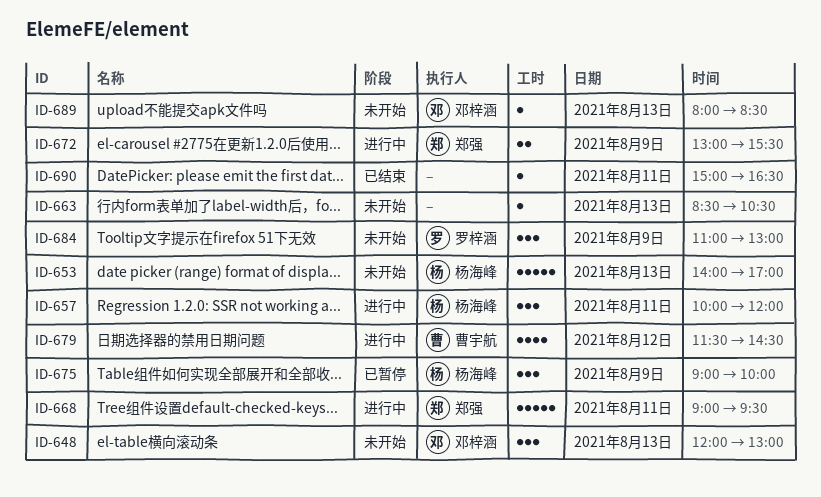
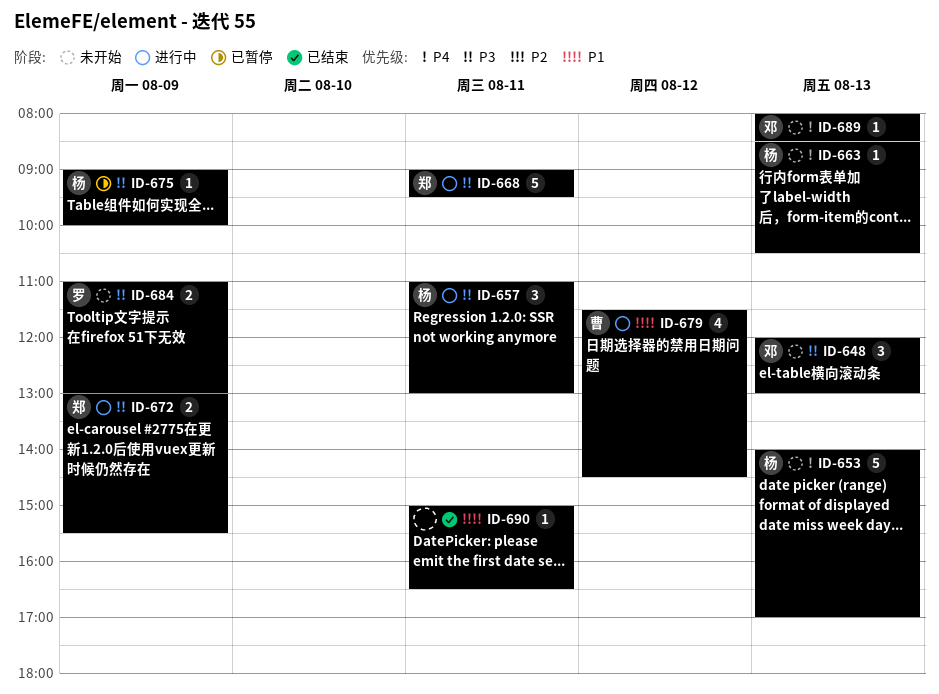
ID-657, begins: 10:00 -> 11:00
ID-657, ends: 12:00 -> 13:00
ID-663, owner: none -> 杨海峰
ID-675, estimate: 3 -> 1
ID-684, estimate: 3 -> 2

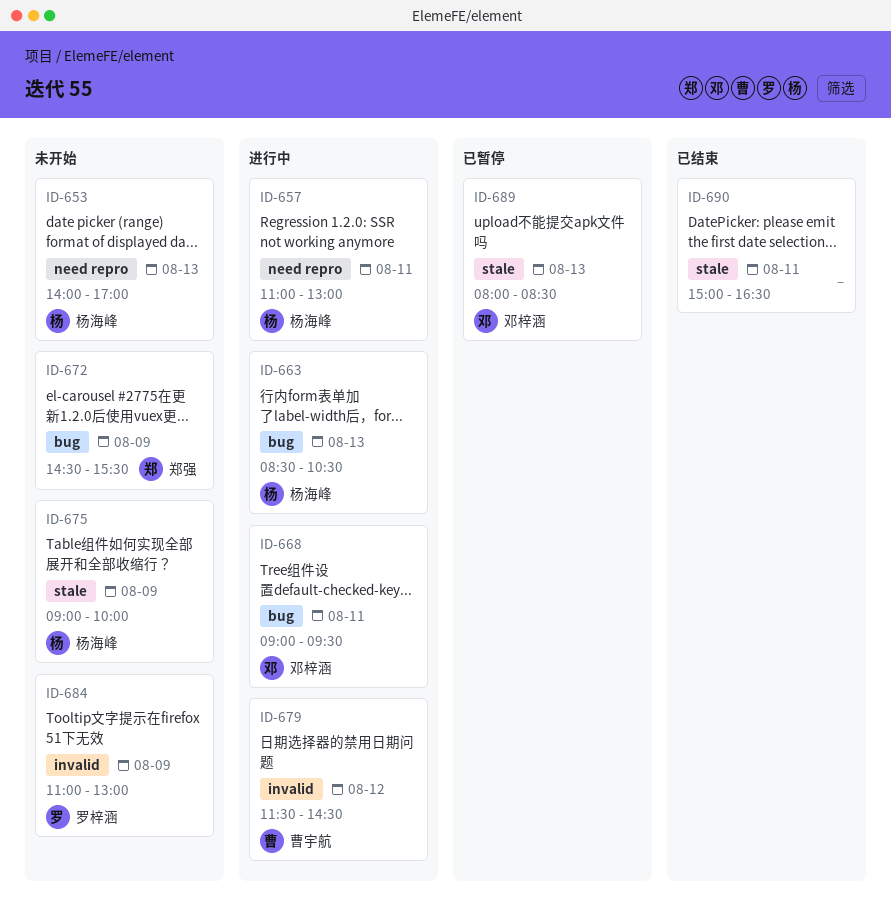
ID-648: present -> none
ID-663, status: 未开始 -> 进行中
ID-668, owner: 郑强 -> 邓梓涵
ID-672, status: 进行中 -> 未开始
ID-672, begins: 13:00 -> 14:30
ID-675, status: 已暂停 -> 未开始
ID-689, status: 未开始 -> 已暂停

